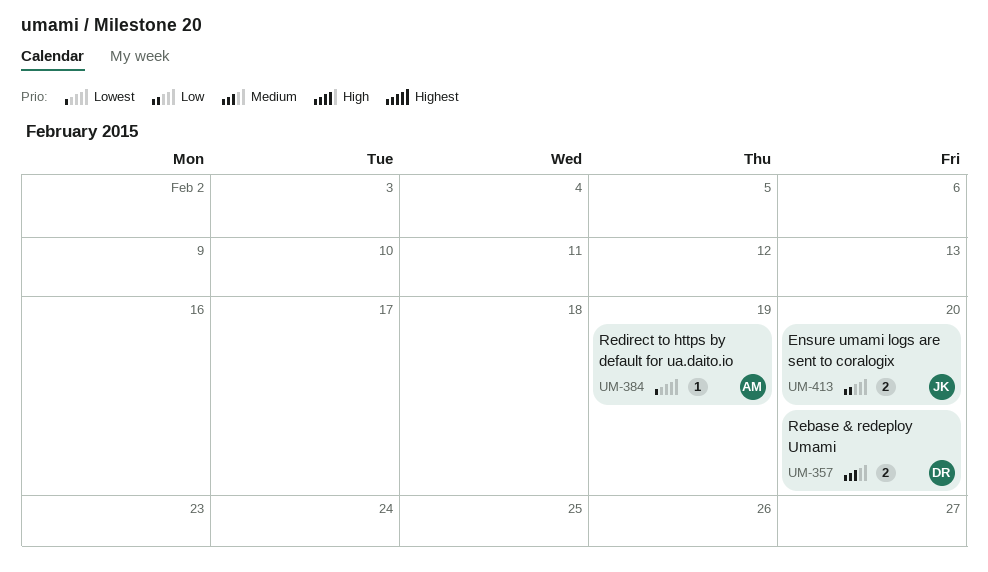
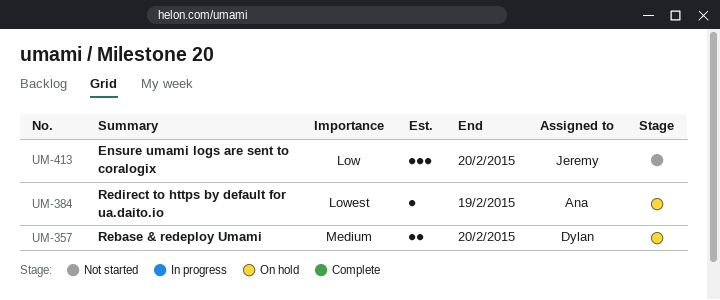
UM-413, estimate: 2 -> 3

